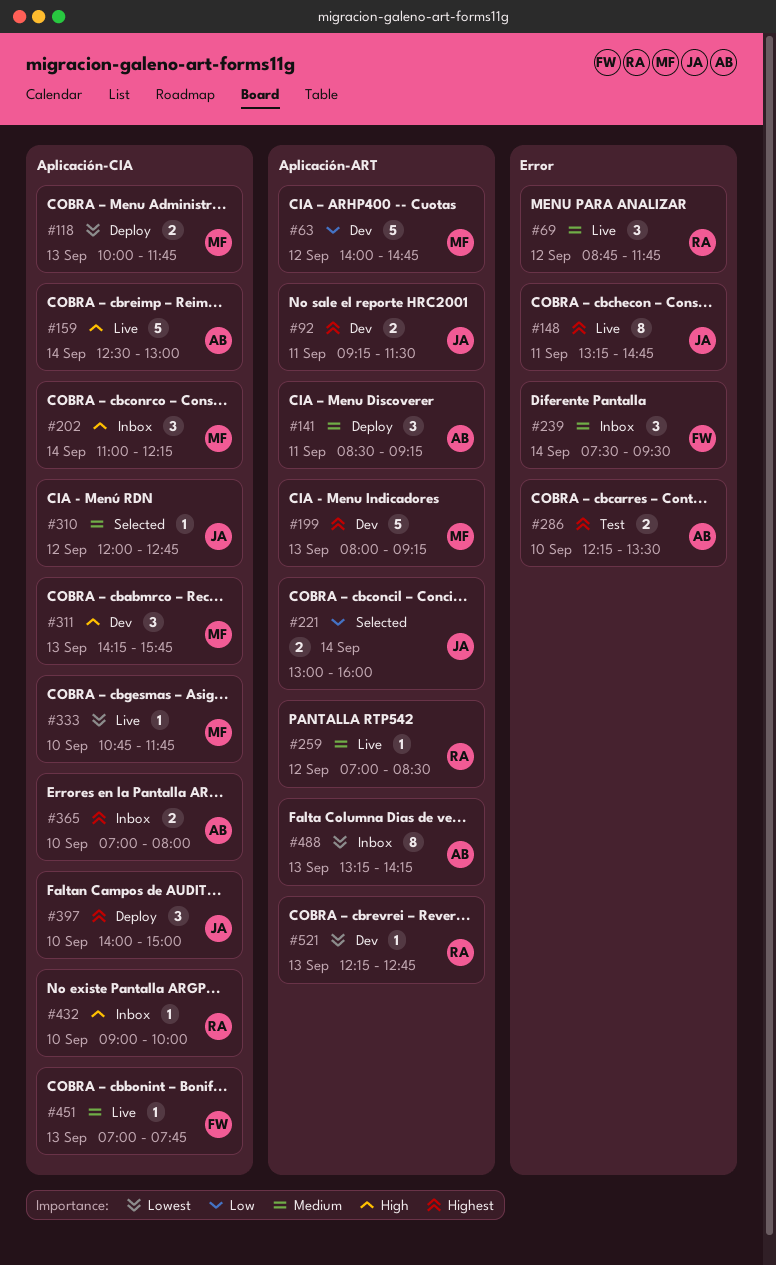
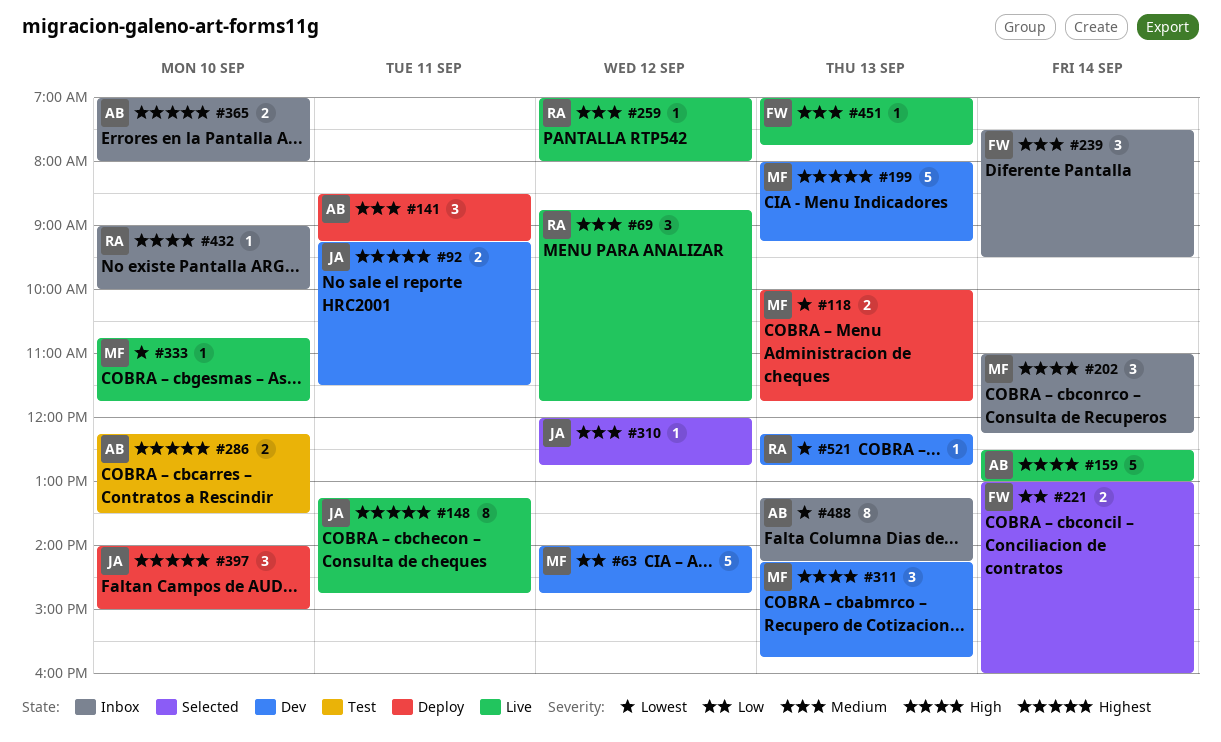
#221, owner: JA -> FW
#259, ends: 08:30 -> 08:00

